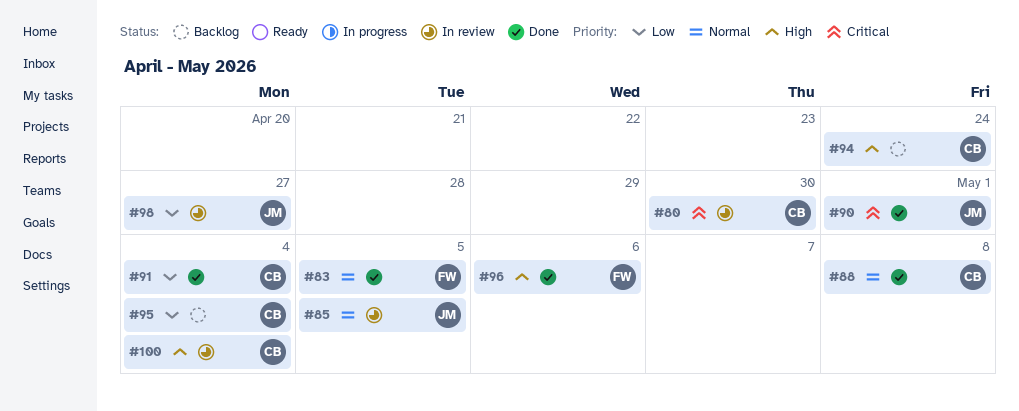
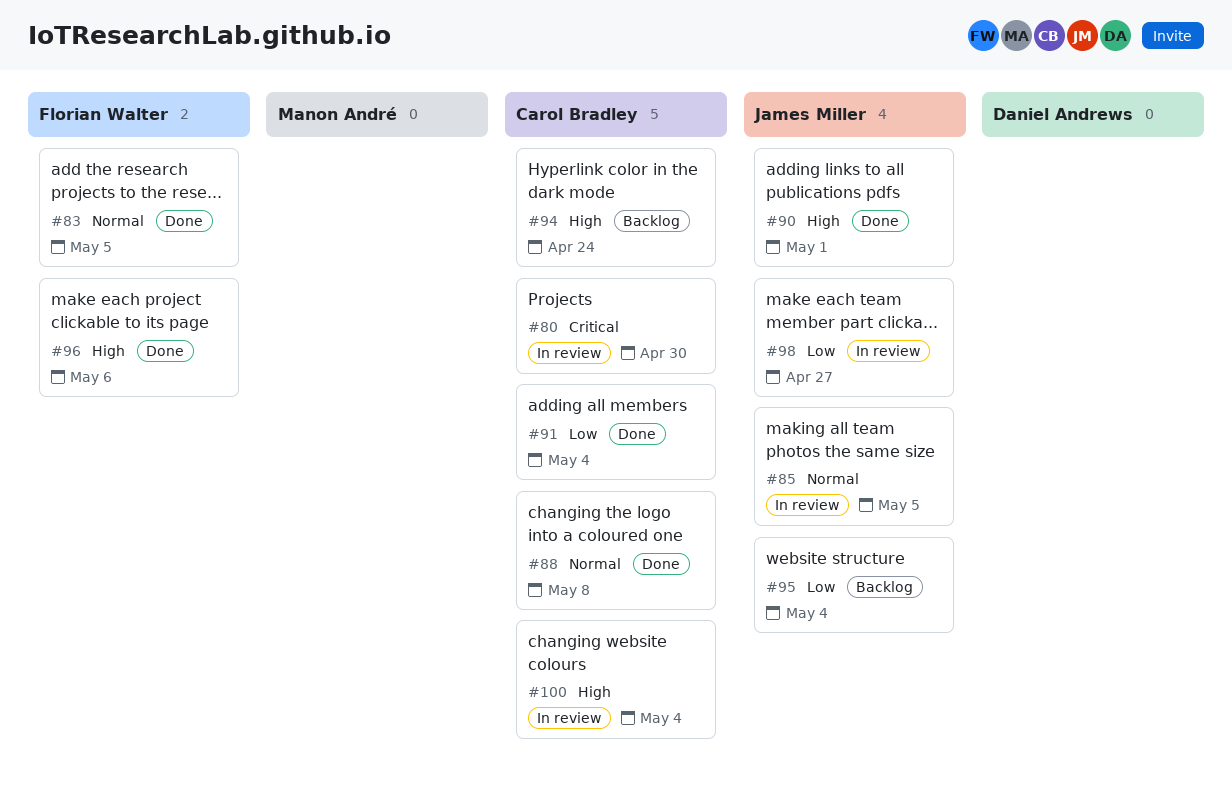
#90, priority: Critical -> High
#95, owner: Carol Bradley -> James Miller

